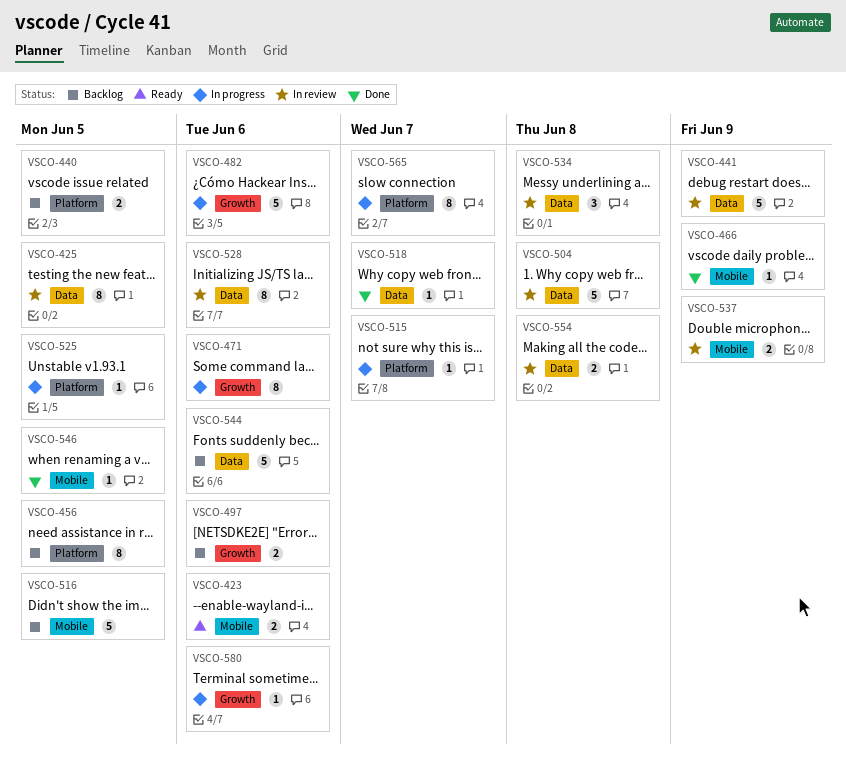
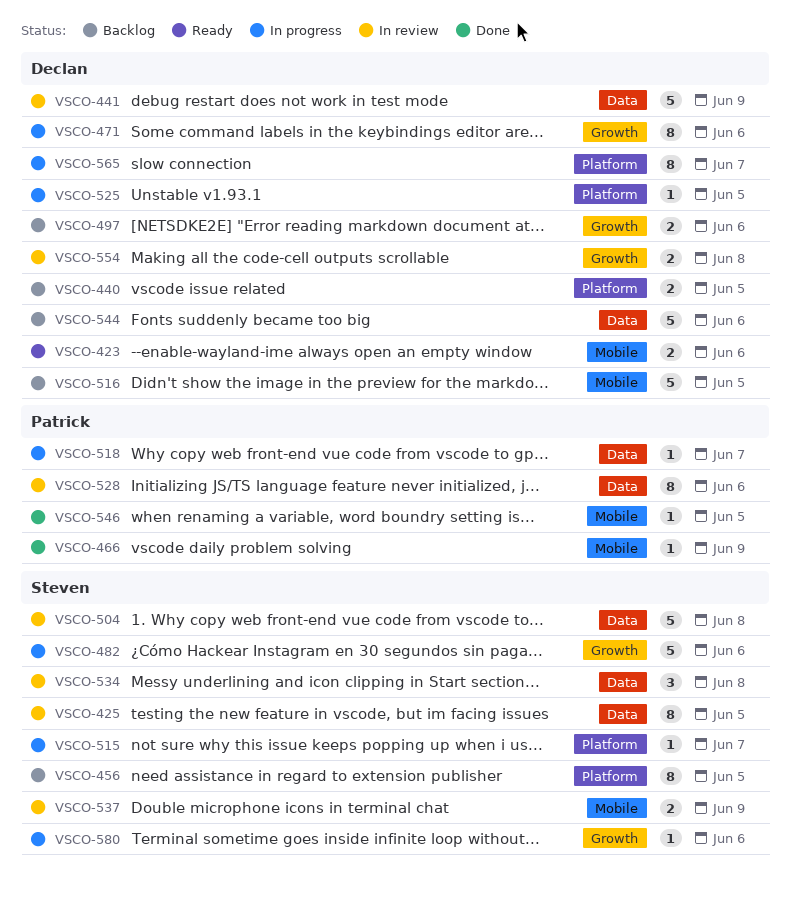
VSCO-518, status: Done -> In progress
VSCO-554, label: Data -> Growth

